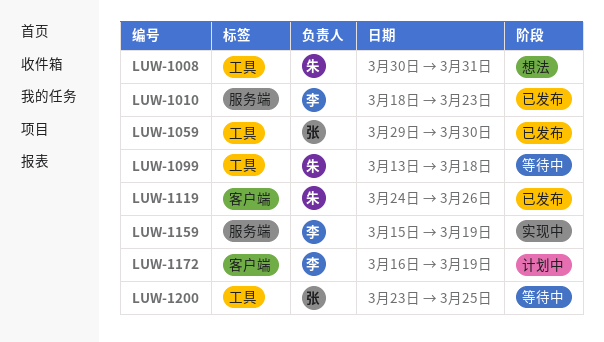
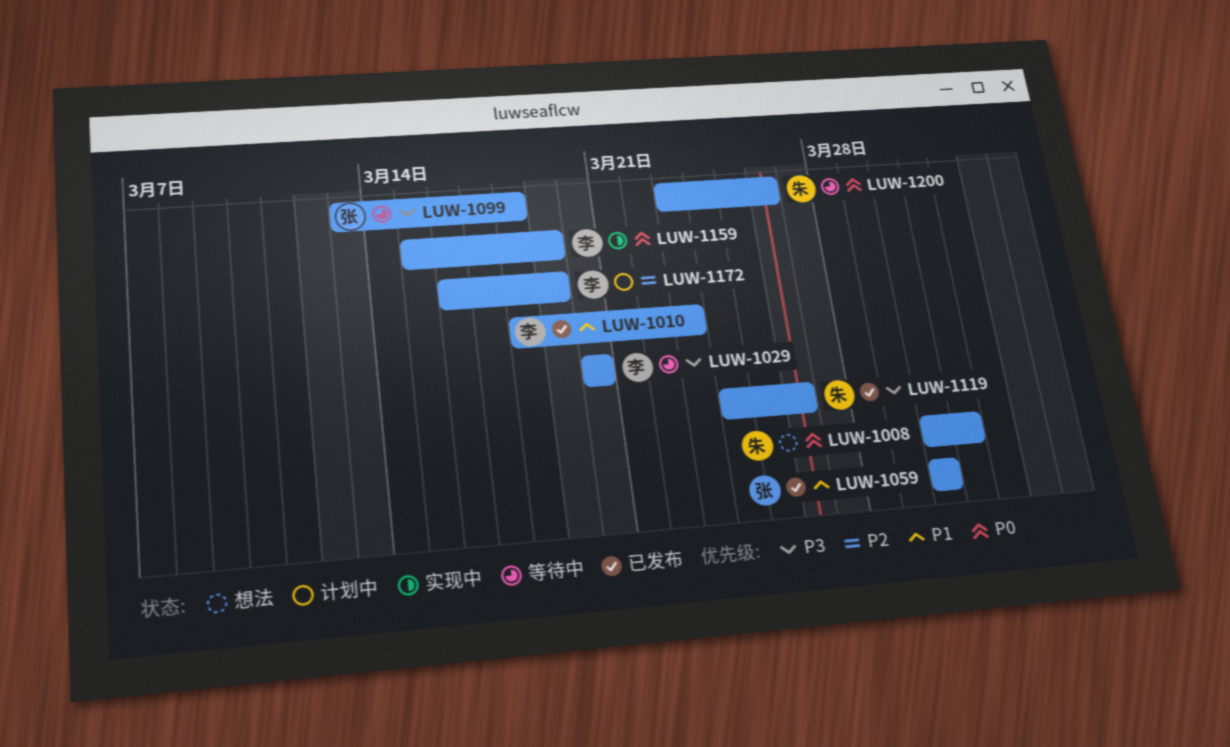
LUW-1029: none -> present
LUW-1059, start: Mar 29 -> Mar 30
LUW-1099, owner: 朱 -> 张
LUW-1200, owner: 张 -> 朱
LUW-1200, due: Mar 25 -> Mar 26

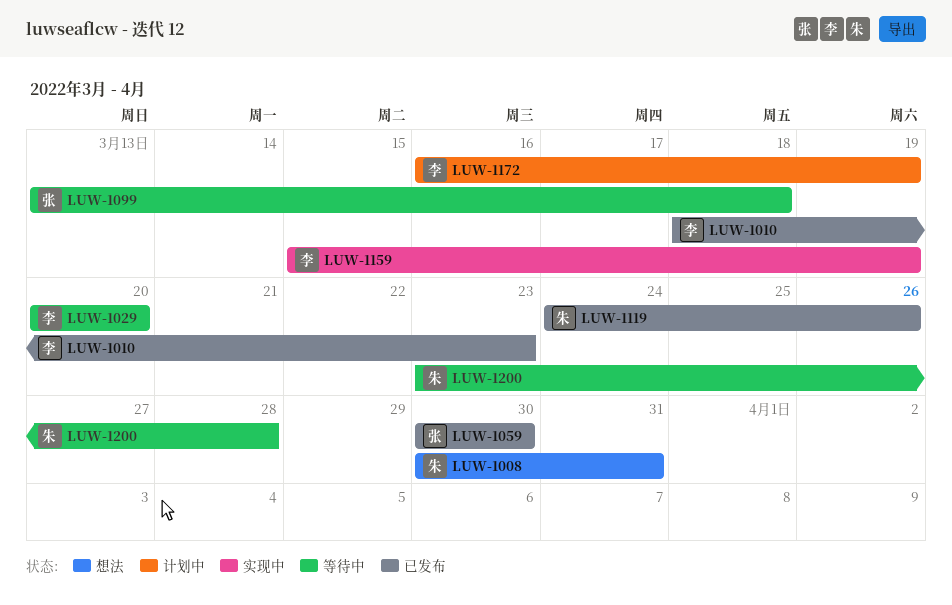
LUW-1200, due: Mar 26 -> Mar 28

